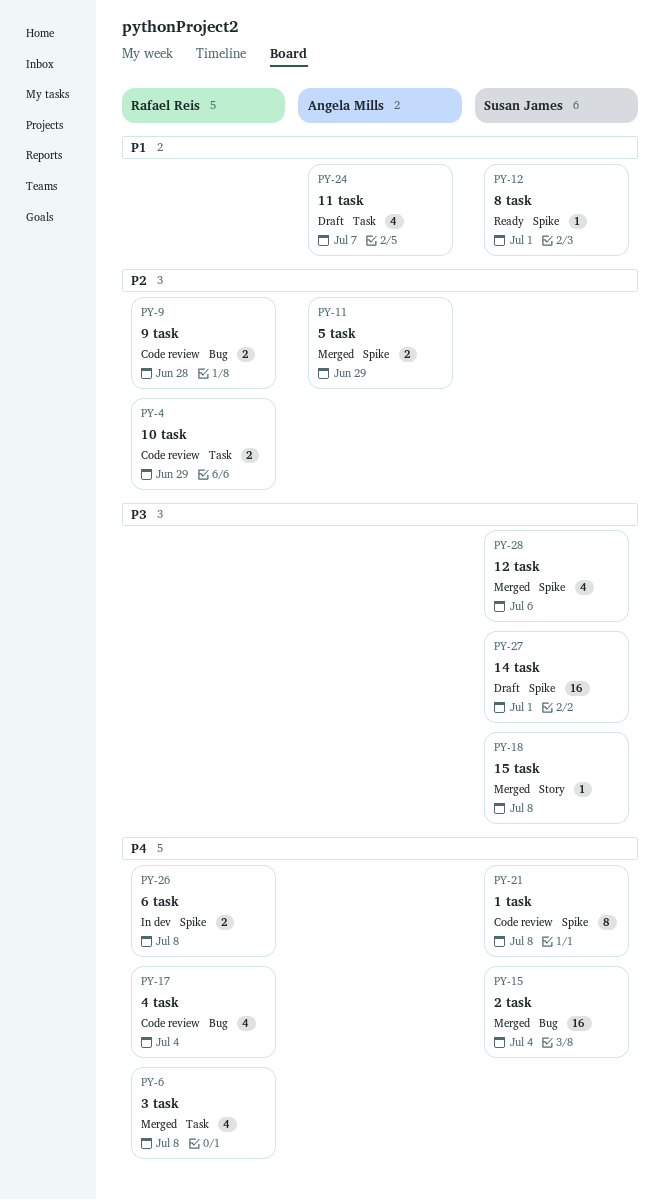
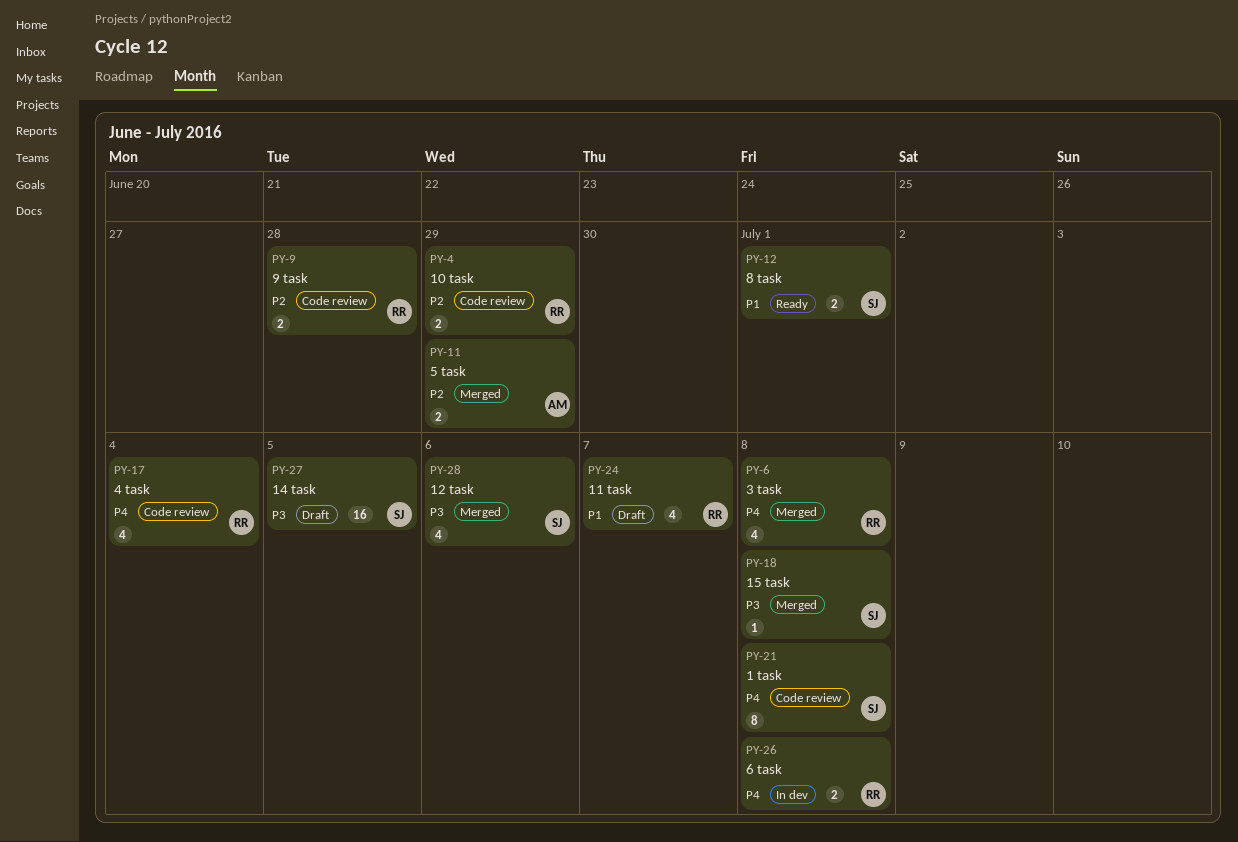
PY-12, estimate: 1 -> 2
PY-15: present -> none
PY-24, owner: Angela Mills -> Rafael Reis
PY-27, due: Jul 1 -> Jul 5

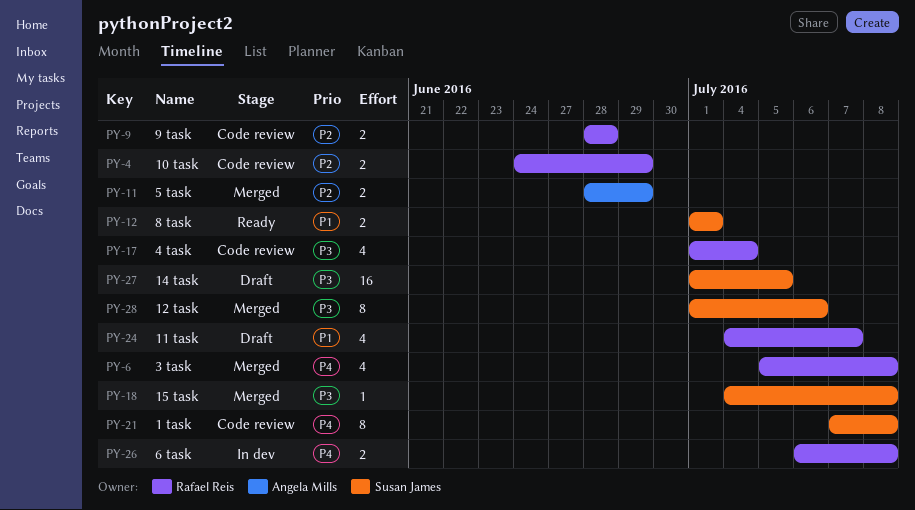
PY-17, priority: P4 -> P3
PY-28, estimate: 4 -> 8

